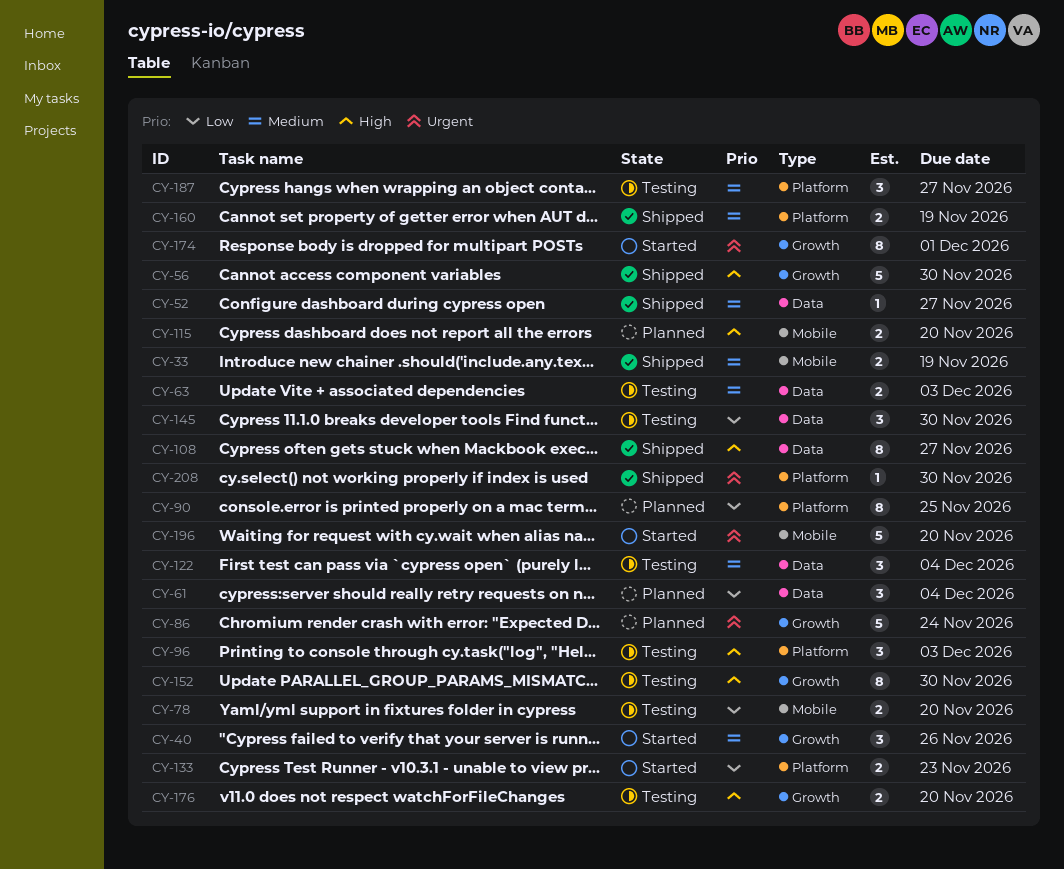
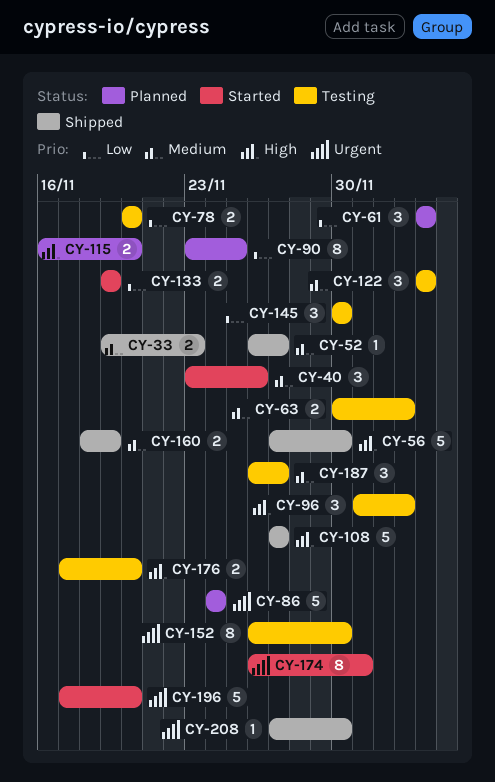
CY-33, due: Nov 19 -> Nov 23
CY-108, estimate: 8 -> 5
CY-133, due: Nov 23 -> Nov 19
CY-152, priority: High -> Urgent

